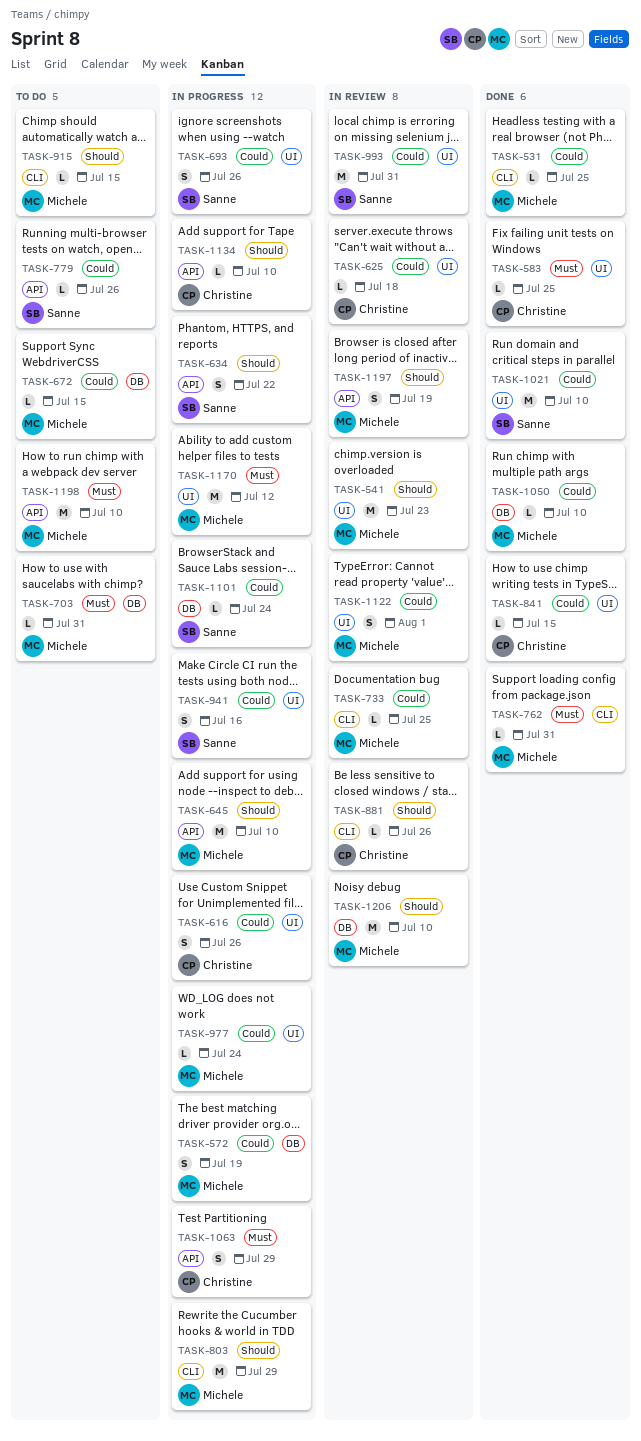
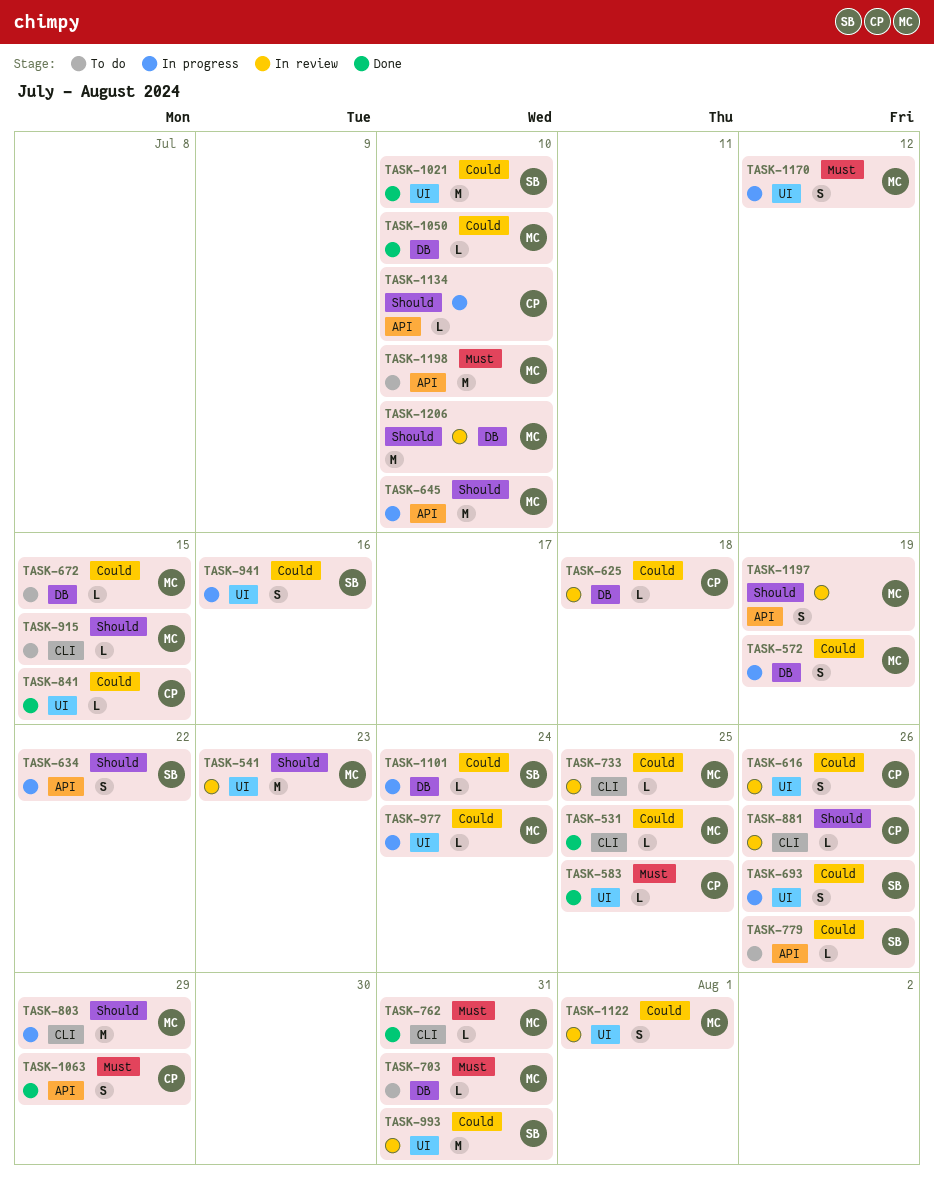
TASK-616, status: In progress -> In review
TASK-625, label: UI -> DB
TASK-1063, status: In progress -> Done
TASK-1170, estimate: M -> S

